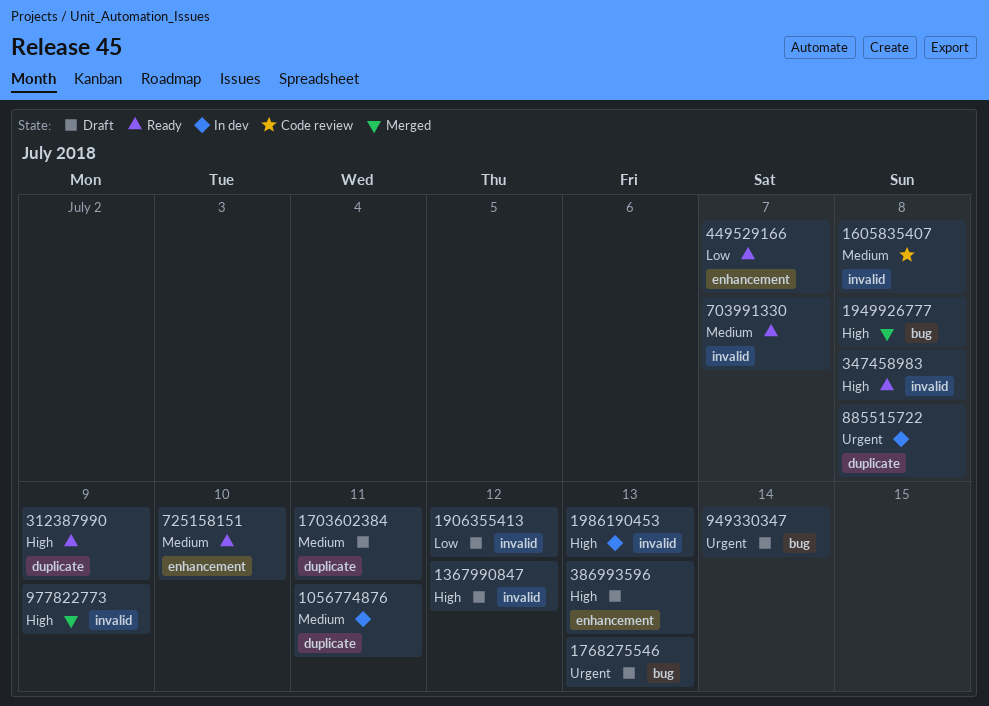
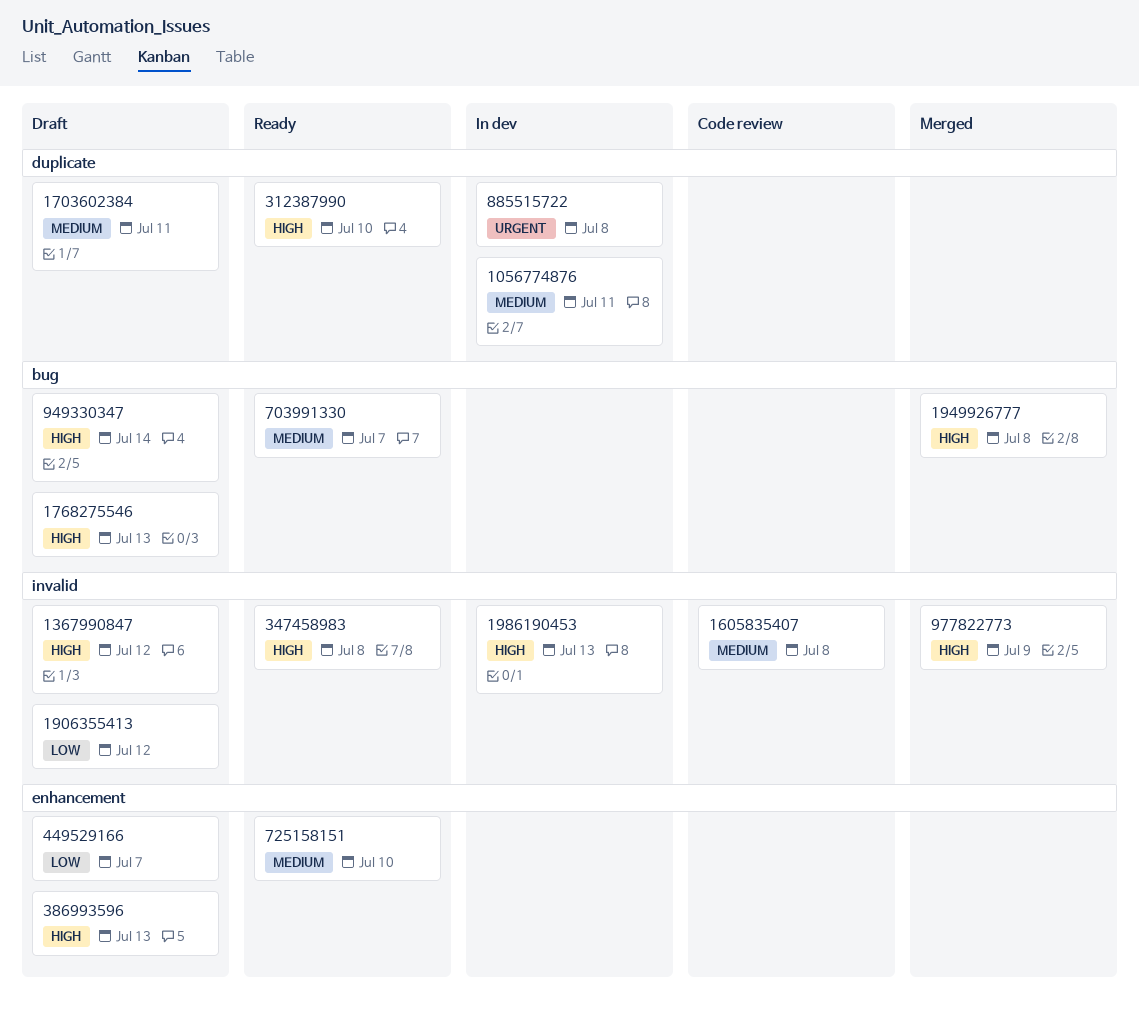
1768275546, priority: Urgent -> High
312387990, due: Jul 9 -> Jul 10
449529166, status: Ready -> Draft
703991330, label: invalid -> bug
949330347, priority: Urgent -> High

